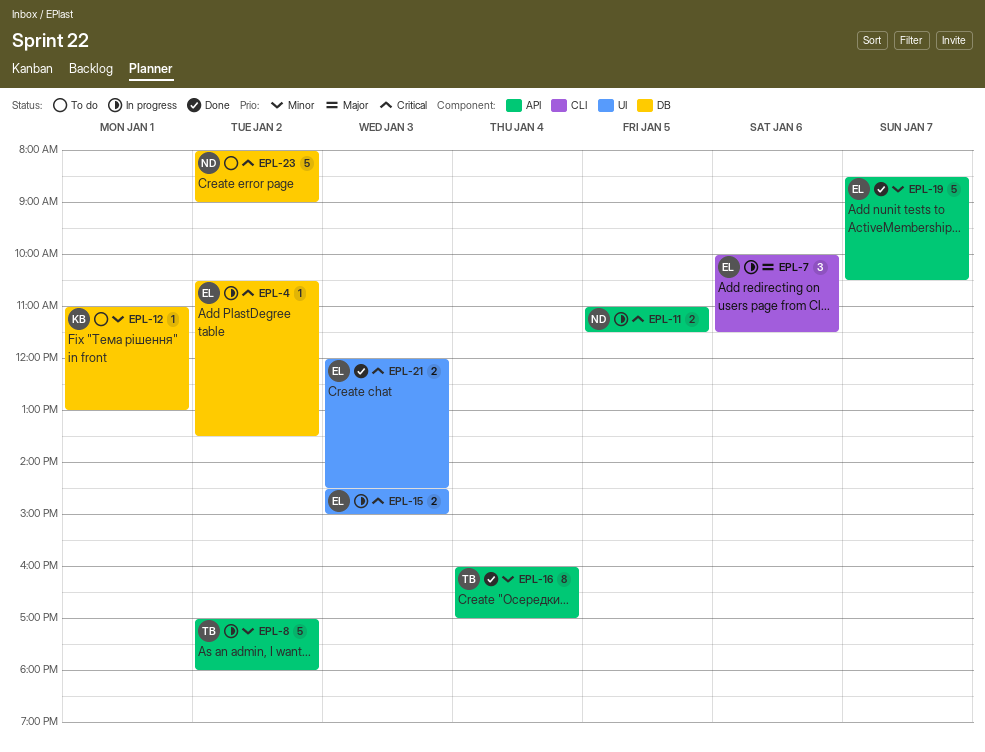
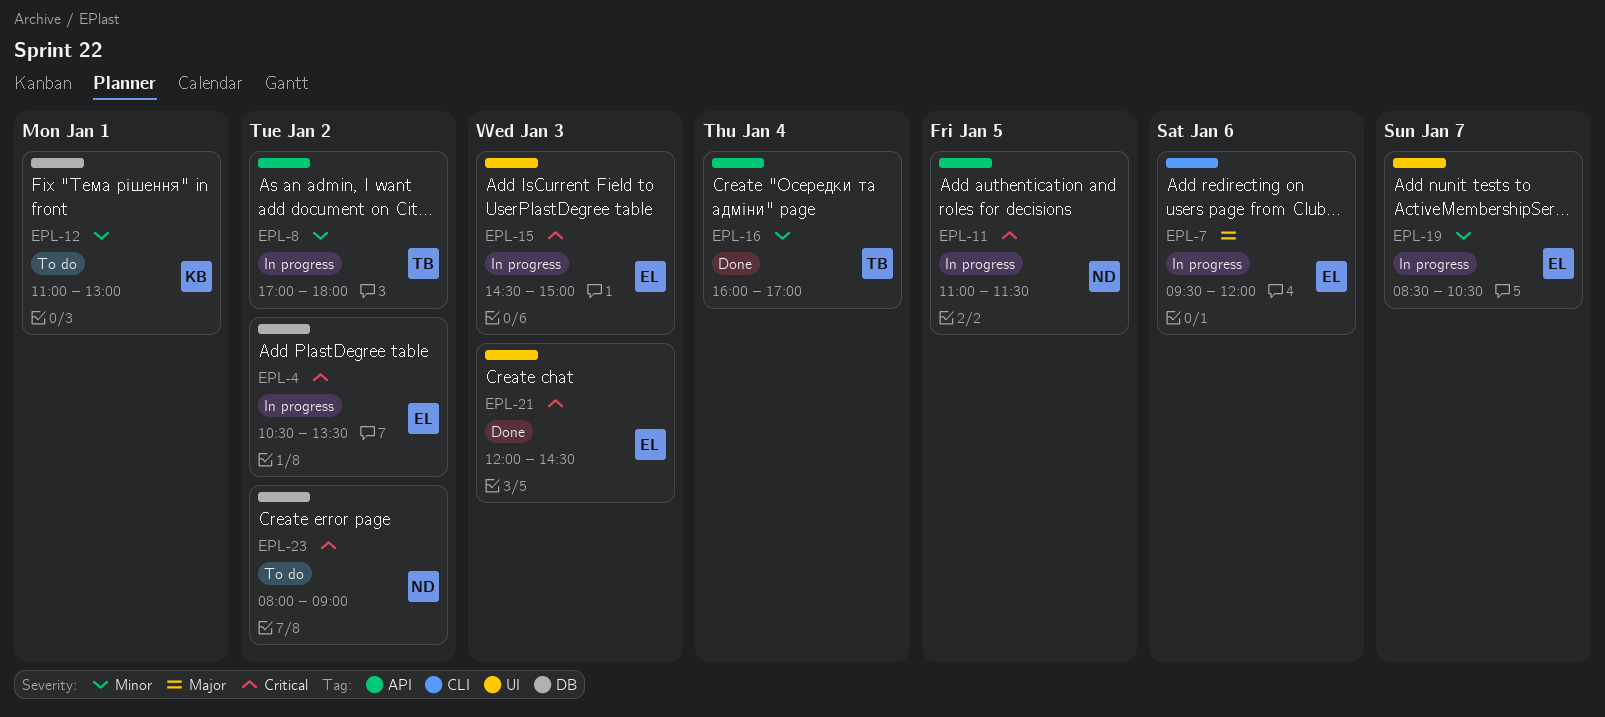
EPL-7, begins: 10:00 -> 09:30
EPL-7, ends: 11:30 -> 12:00
EPL-19, status: Done -> In progress
EPL-19, label: API -> UI

